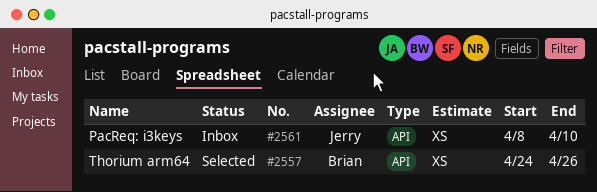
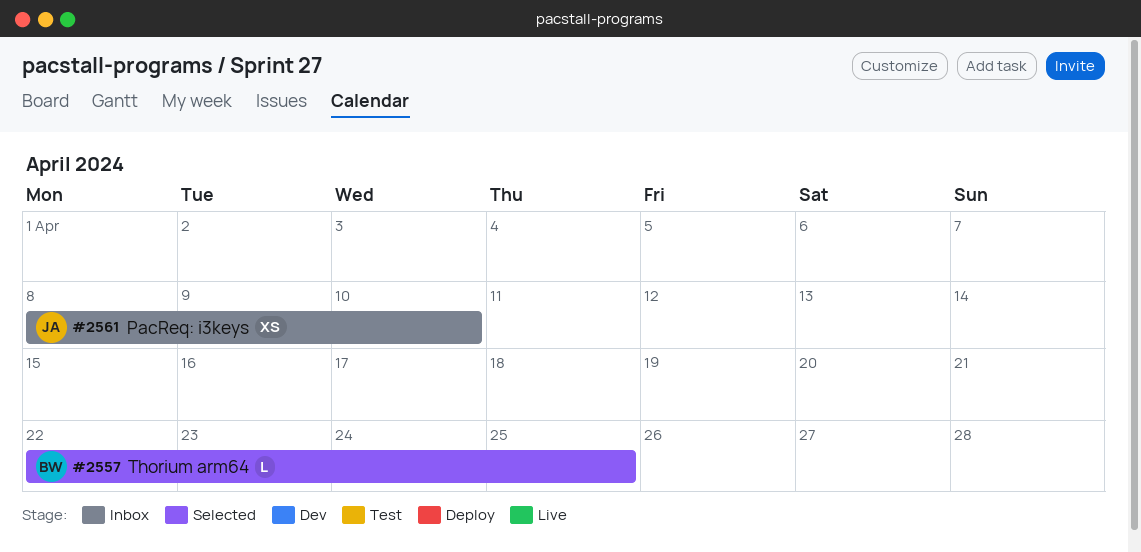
#2557, estimate: XS -> L
#2557, start: Apr 24 -> Apr 22
#2557, due: Apr 26 -> Apr 25

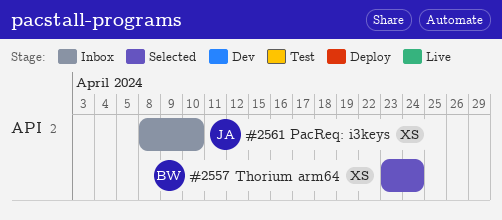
#2557, estimate: L -> XS
#2557, start: Apr 22 -> Apr 23
#2557, due: Apr 25 -> Apr 24

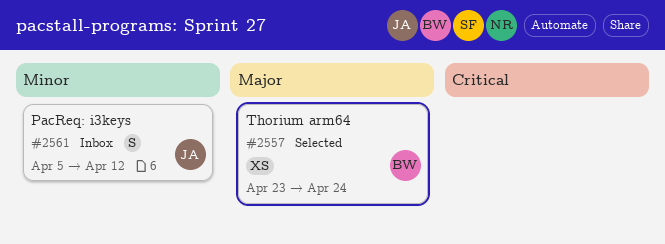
#2561, estimate: XS -> S
#2561, start: Apr 8 -> Apr 5
#2561, due: Apr 10 -> Apr 12

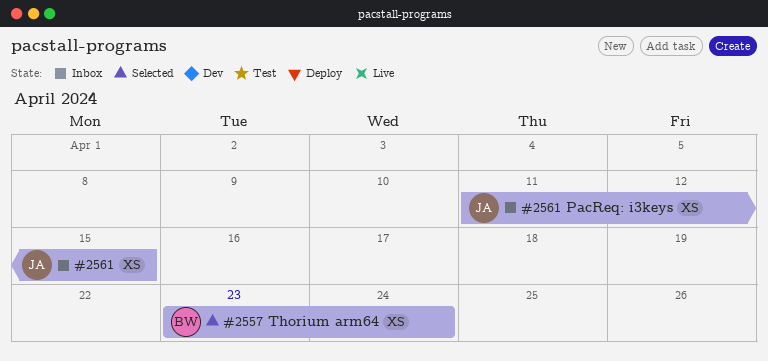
#2561, estimate: S -> XS
#2561, start: Apr 5 -> Apr 11
#2561, due: Apr 12 -> Apr 15

